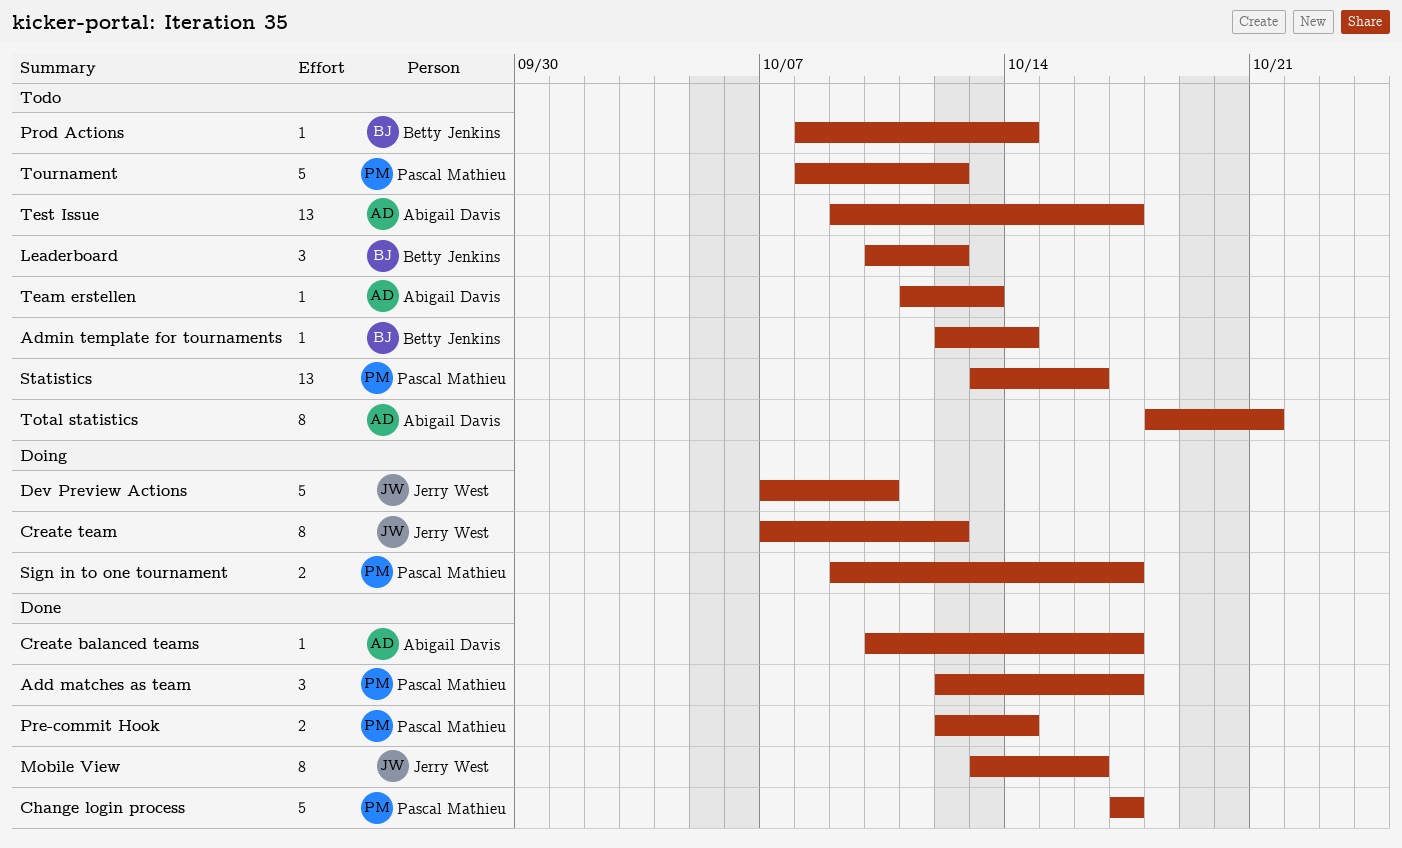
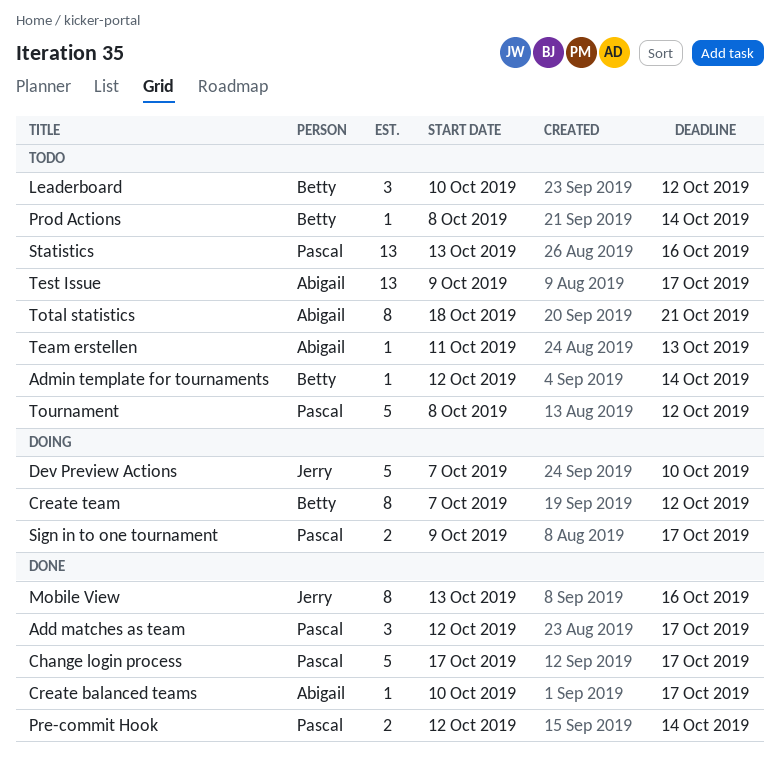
Create team, owner: Jerry West -> Betty Jenkins

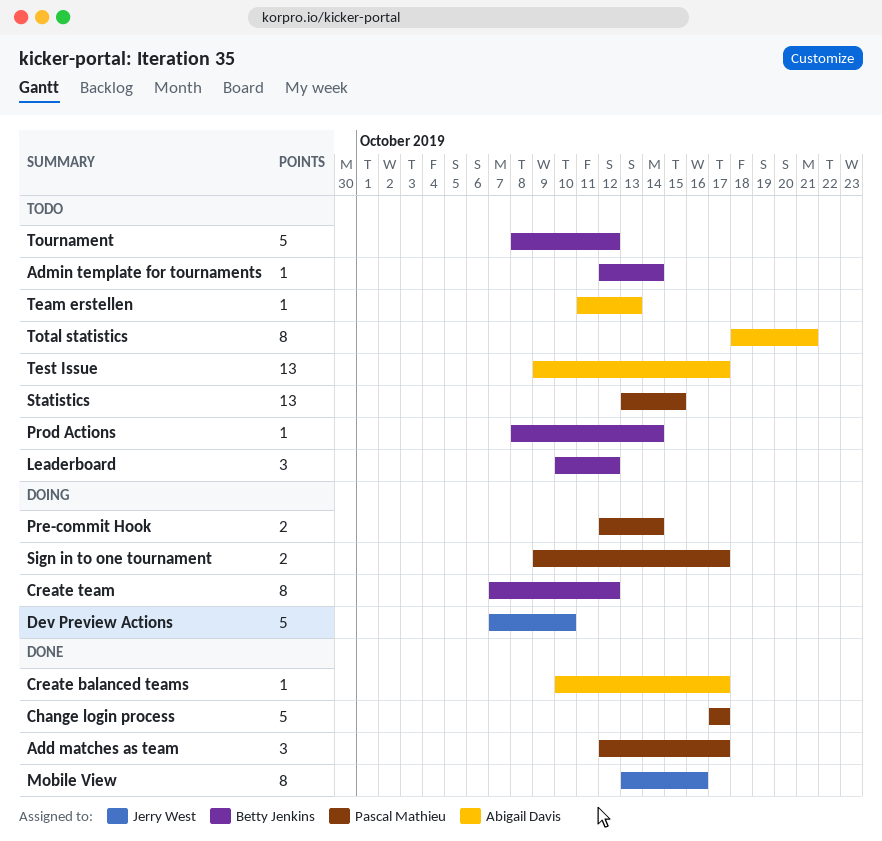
Pre-commit Hook, status: Done -> Doing
Statistics, due: Oct 16 -> Oct 15
Tournament, owner: Pascal Mathieu -> Betty Jenkins

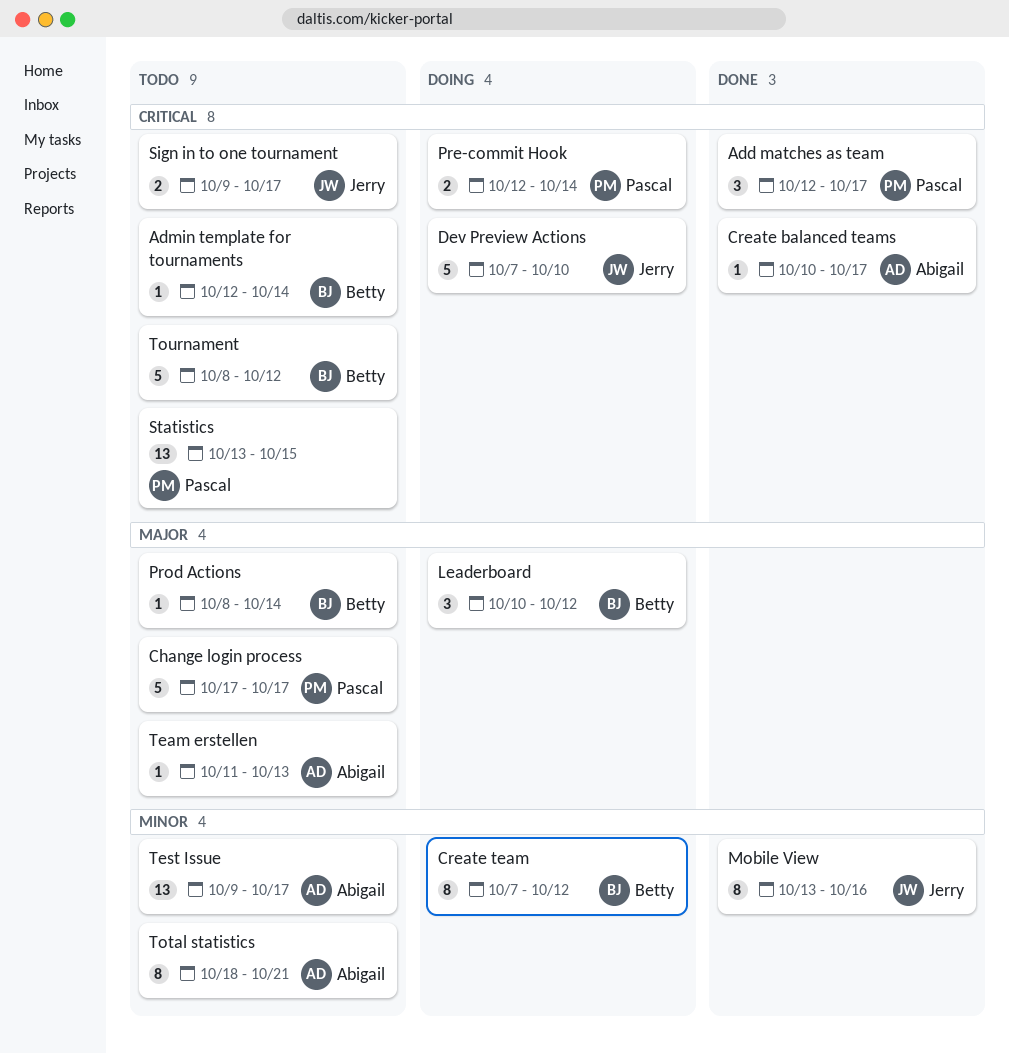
Change login process, status: Done -> Todo
Leaderboard, status: Todo -> Doing
Sign in to one tournament, status: Doing -> Todo
Sign in to one tournament, owner: Pascal Mathieu -> Jerry West

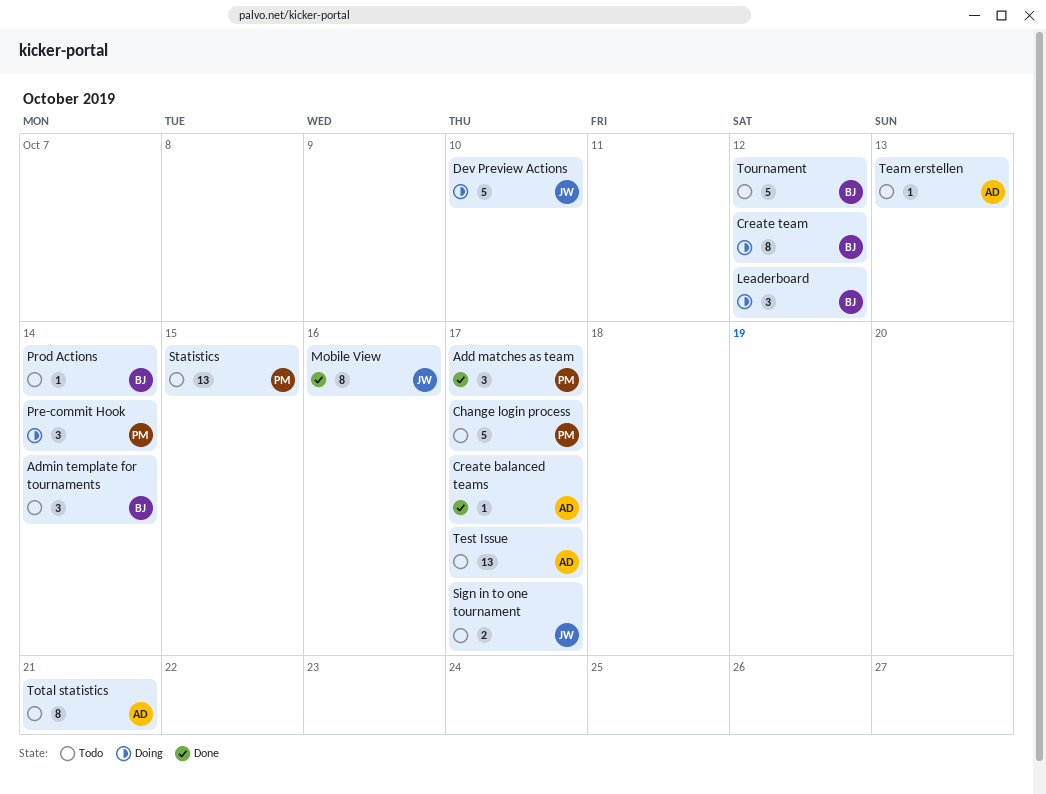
Admin template for tournaments, estimate: 1 -> 3
Pre-commit Hook, estimate: 2 -> 3

